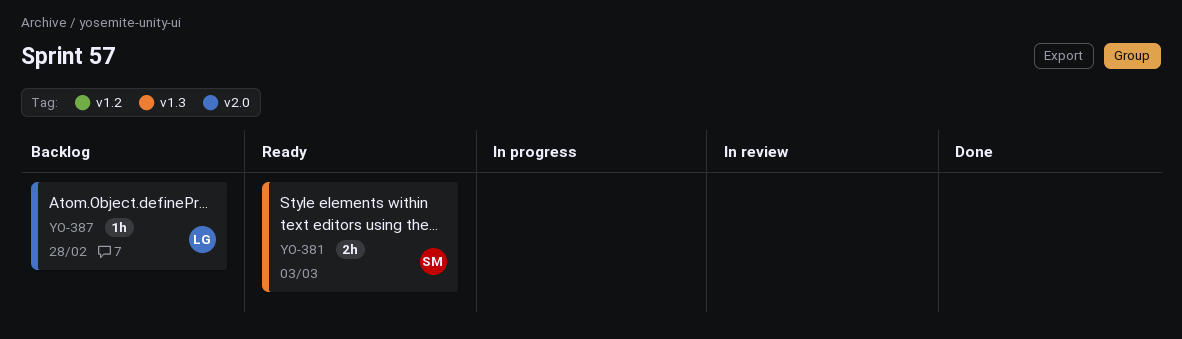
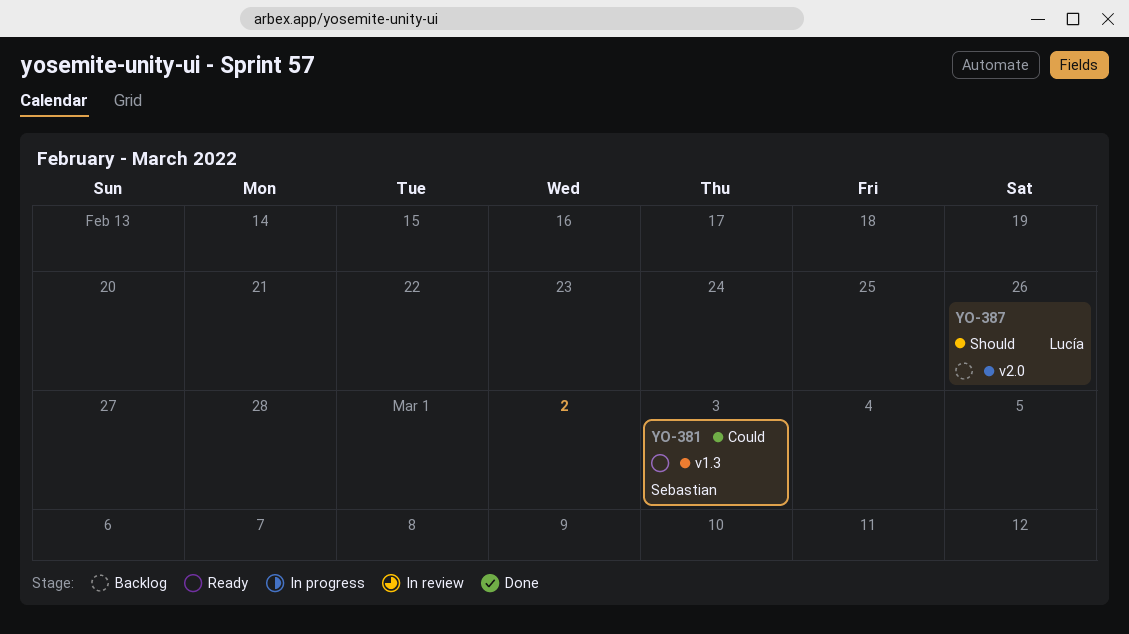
YO-387, due: Feb 28 -> Feb 26

